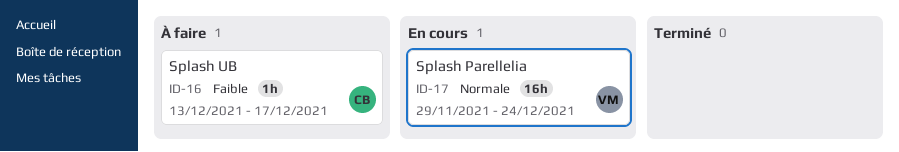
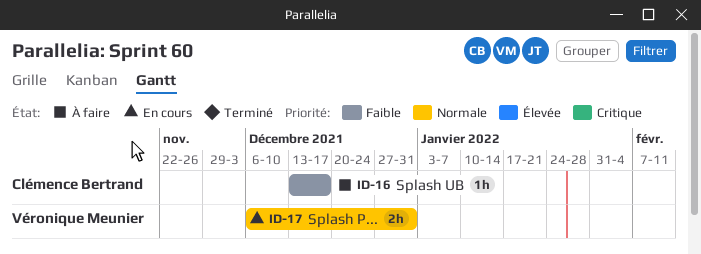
ID-17, estimate: 16h -> 2h
ID-17, start: Nov 29 -> Dec 6
ID-17, due: Dec 24 -> Dec 31

